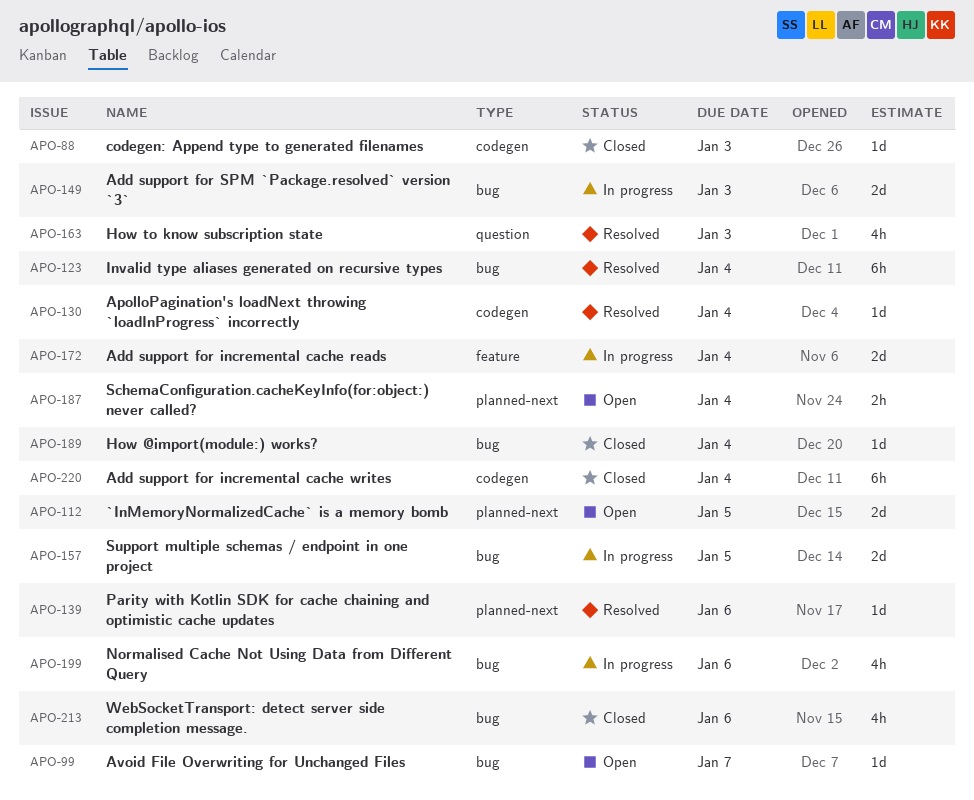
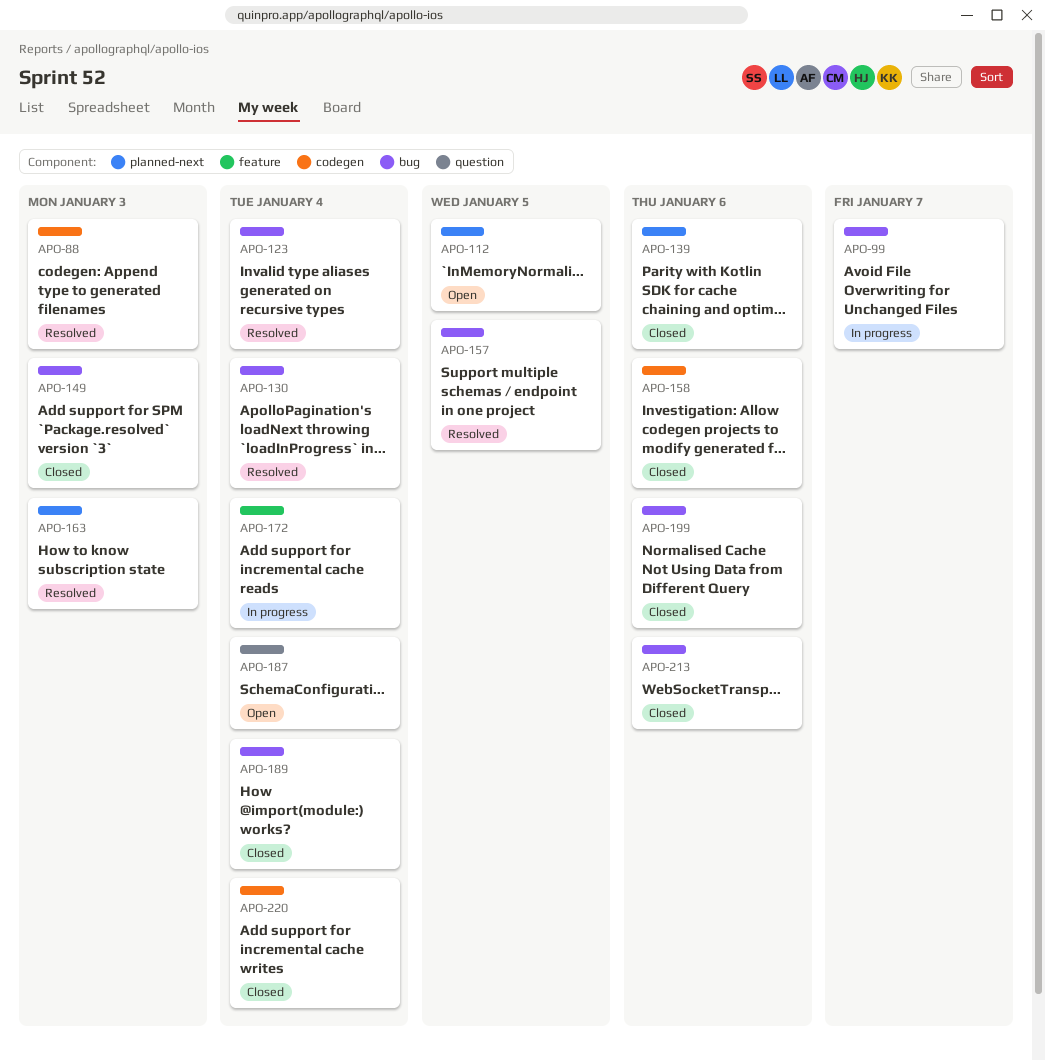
APO-88, status: Closed -> Resolved
APO-99, status: Open -> In progress
APO-130, label: codegen -> bug
APO-139, status: Resolved -> Closed
APO-149, status: In progress -> Closed
APO-157, status: In progress -> Resolved
APO-158: none -> present
APO-163, label: question -> planned-next
APO-187, label: planned-next -> question
APO-199, status: In progress -> Closed

